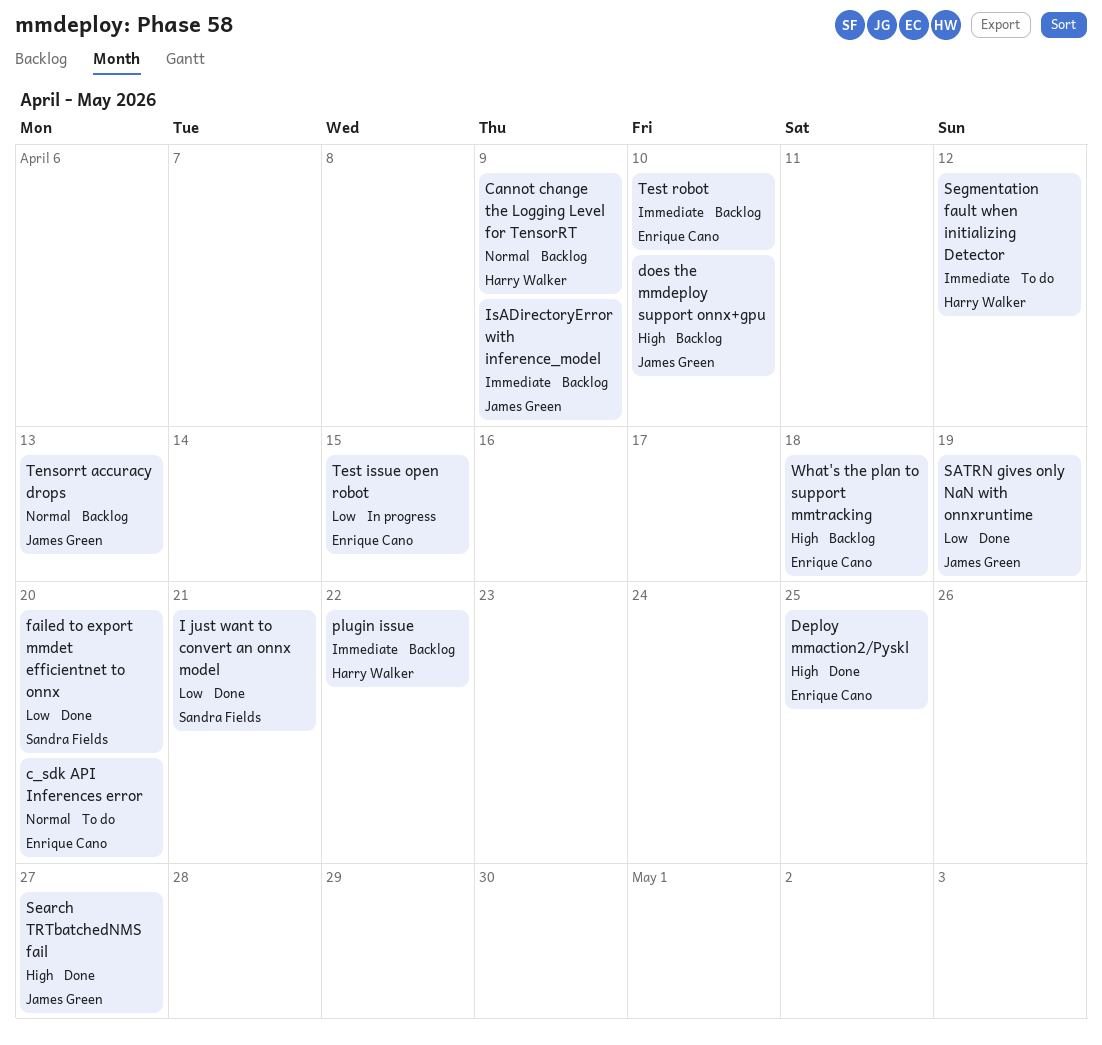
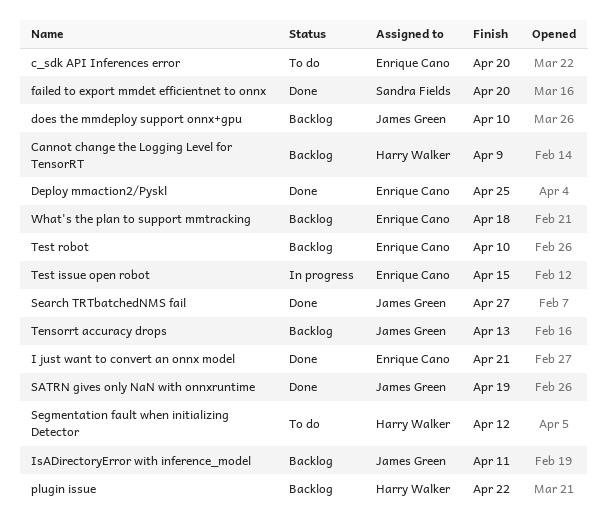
I just want to convert an onnx model, owner: Sandra Fields -> Enrique Cano
IsADirectoryError with inference_model, due: Apr 9 -> Apr 11

